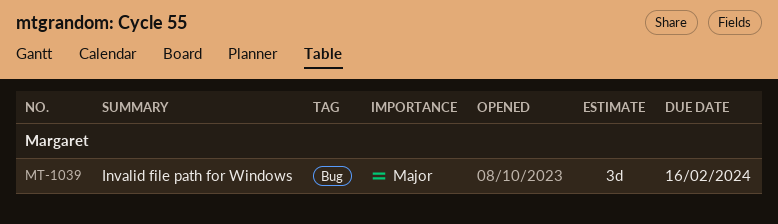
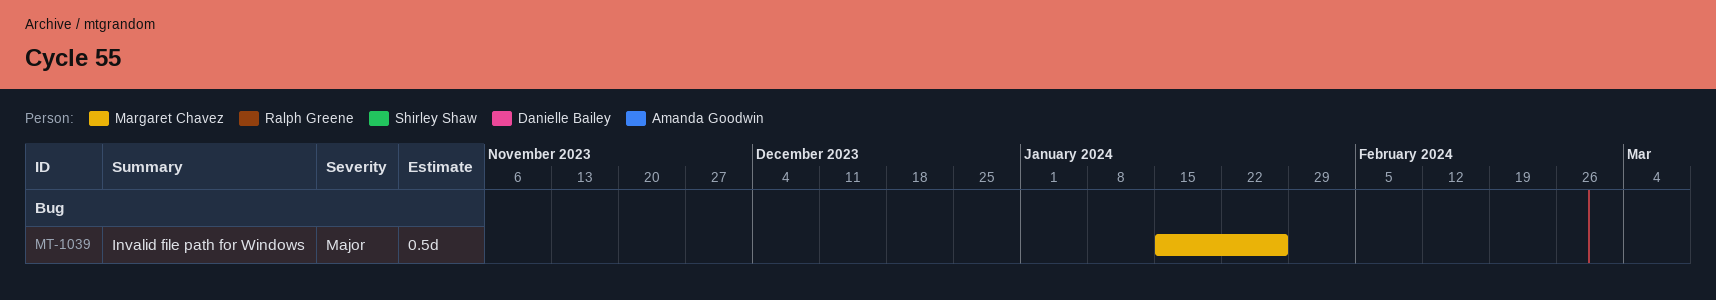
MT-1039, estimate: 3d -> 0.5d
MT-1039, due: Feb 16 -> Jan 26

